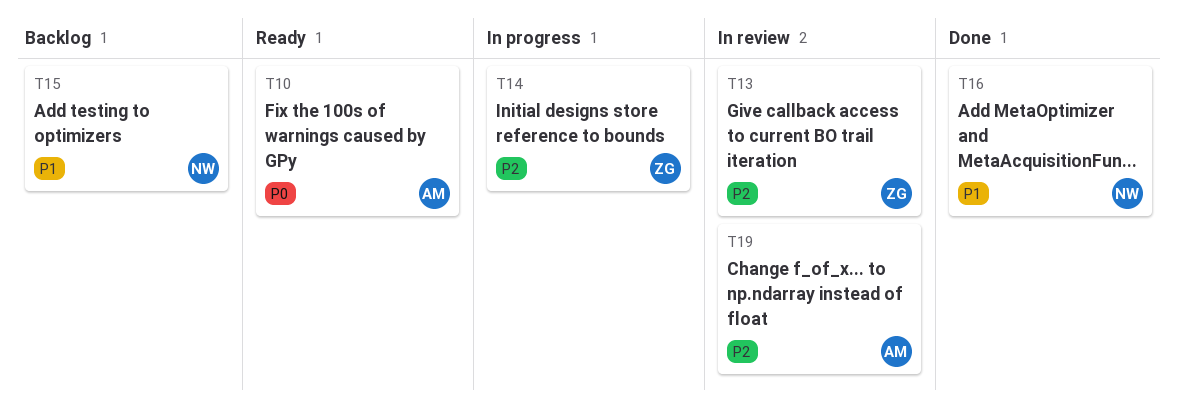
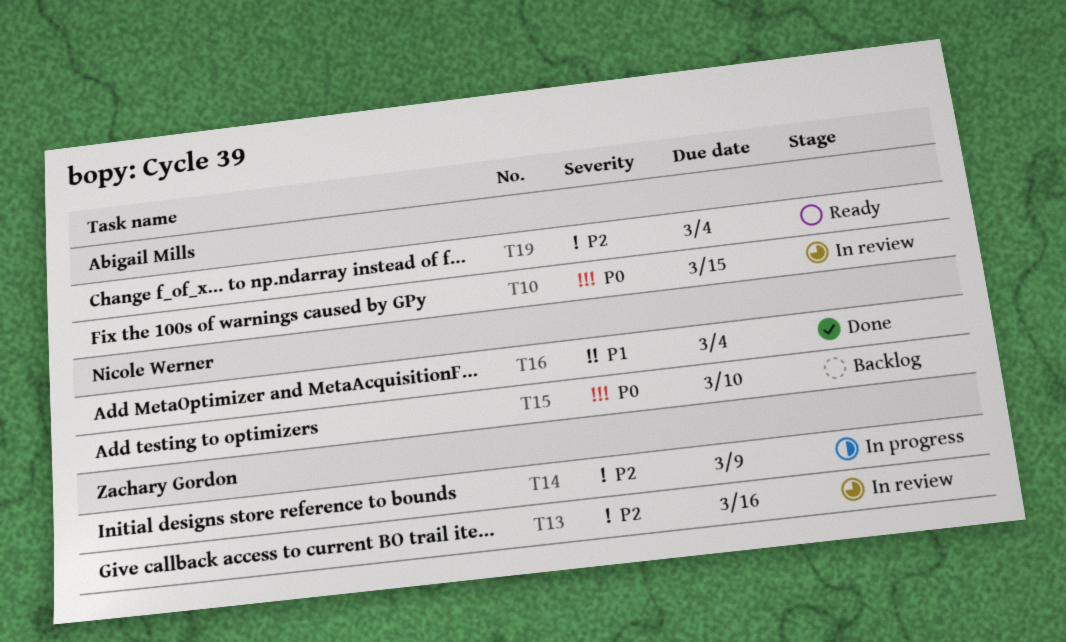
T10, status: Ready -> In review
T15, priority: P1 -> P0
T19, status: In review -> Ready

